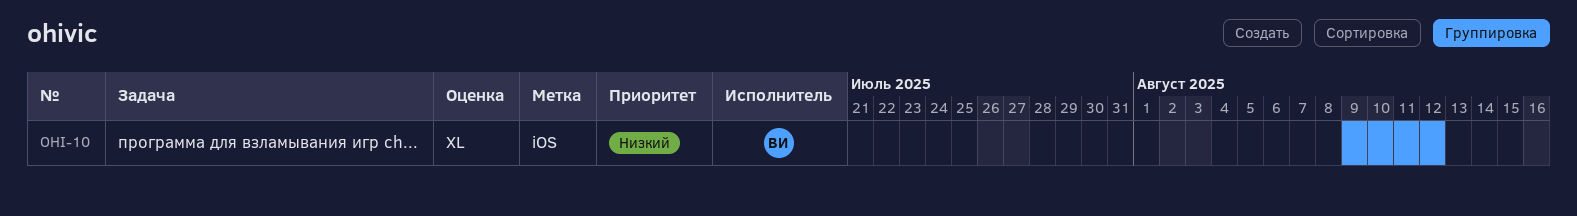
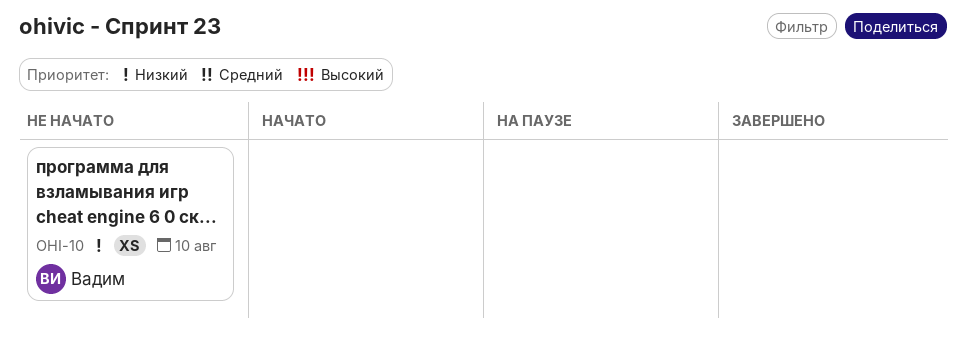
OHI-10, estimate: XL -> XS
OHI-10, due: Aug 12 -> Aug 10

